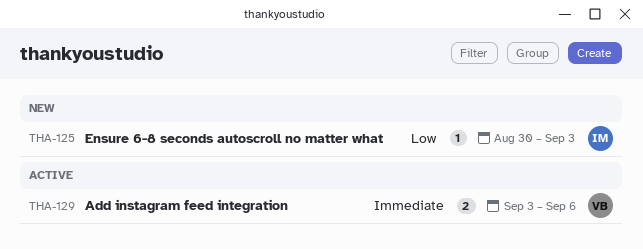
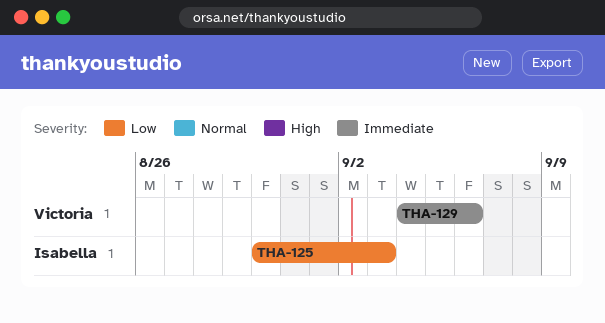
THA-129, start: Sep 3 -> Sep 4

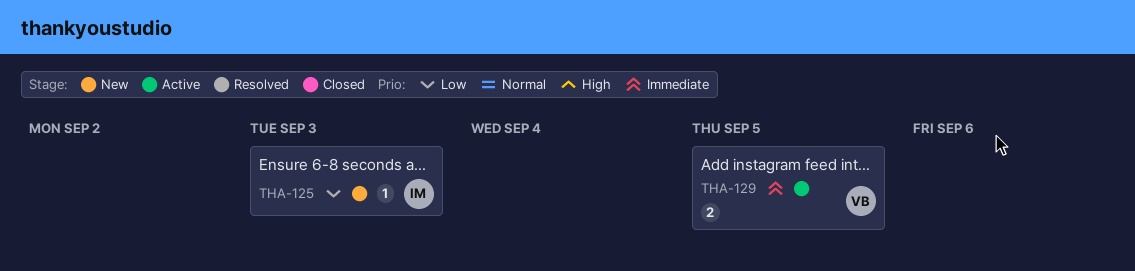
THA-129, due: Sep 6 -> Sep 5

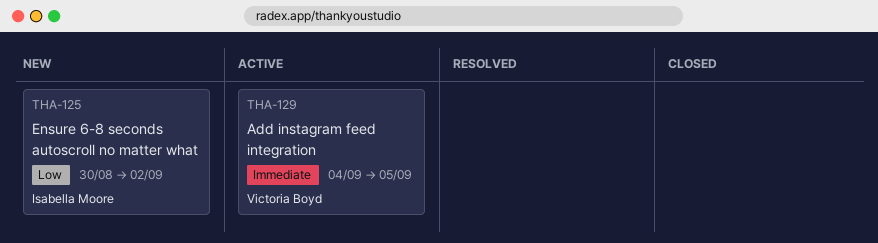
THA-125, due: Sep 3 -> Sep 2

